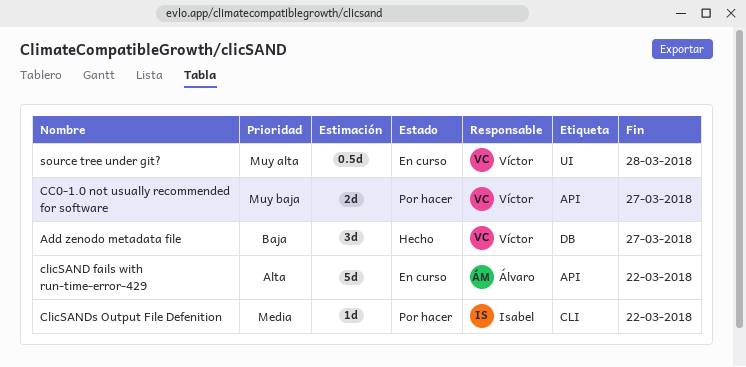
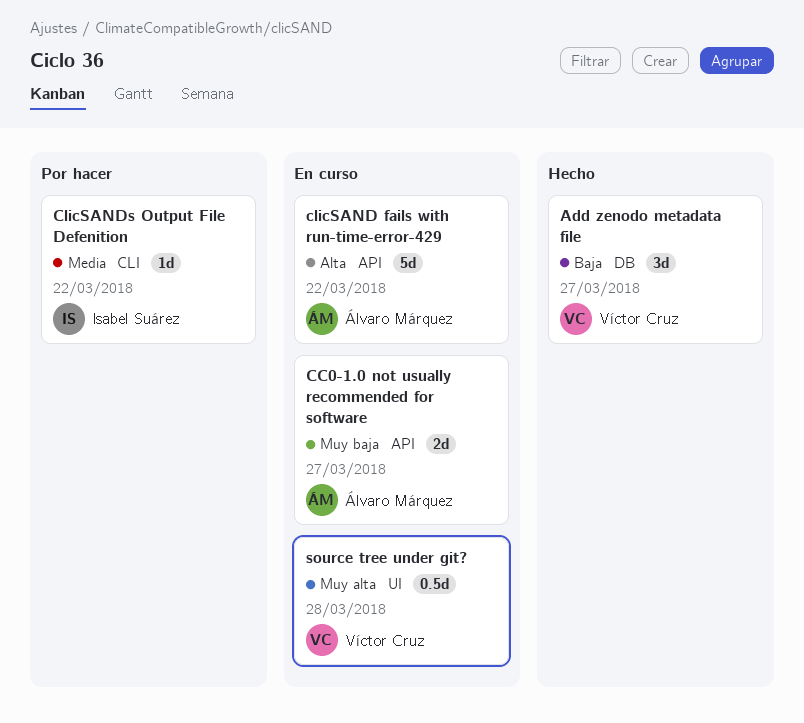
CC0-1.0 not usually recommended for software, status: Por hacer -> En curso
CC0-1.0 not usually recommended for software, owner: Víctor Cruz -> Álvaro Márquez

